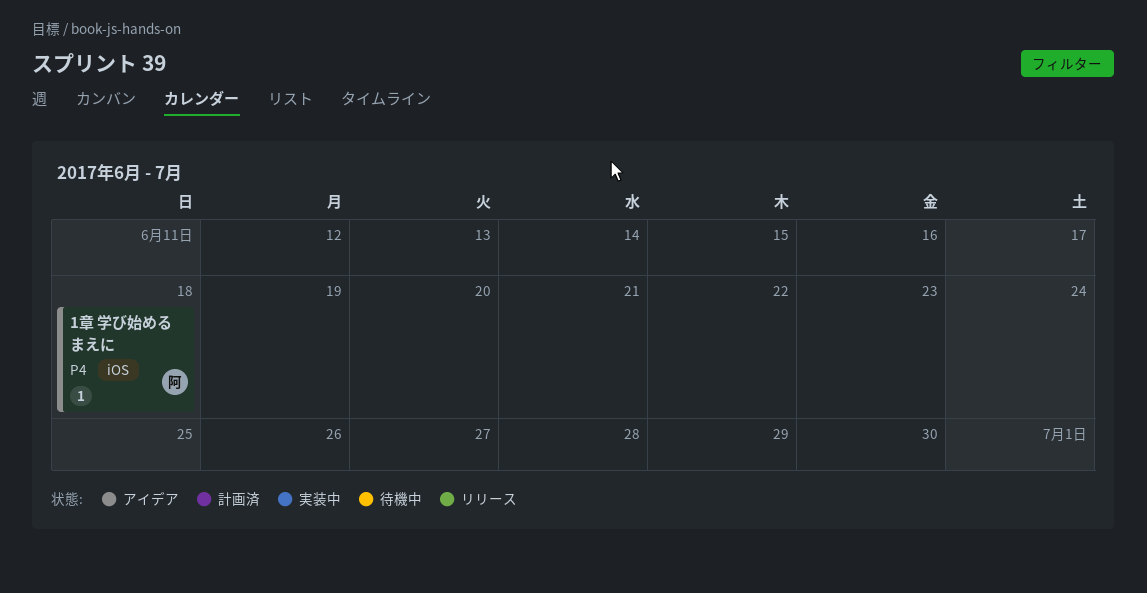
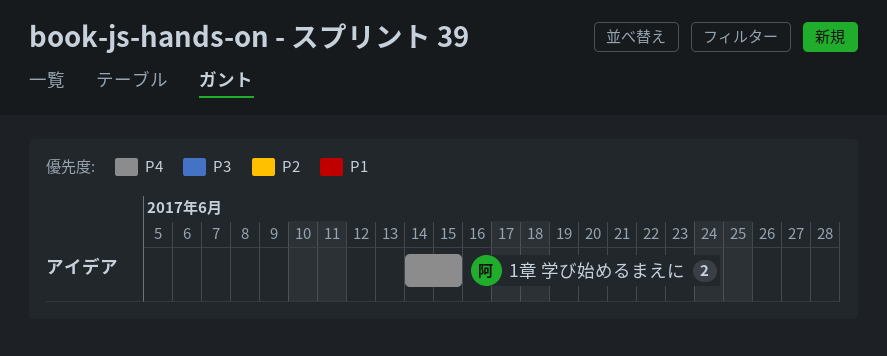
1章 学び始めるまえに, estimate: 1 -> 2
1章 学び始めるまえに, due: Jun 18 -> Jun 15

